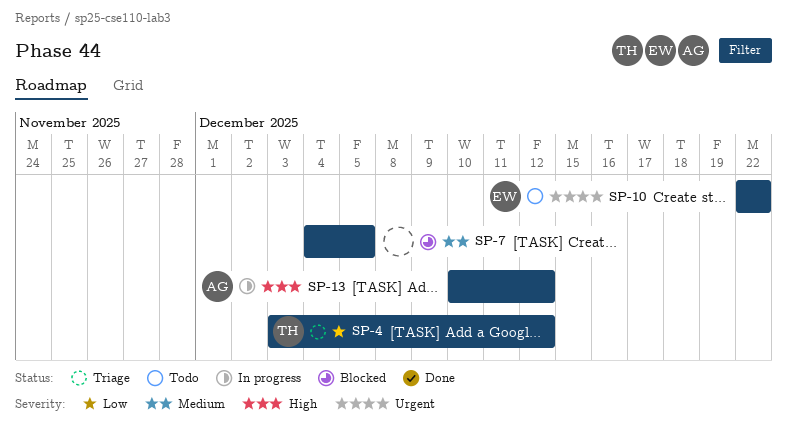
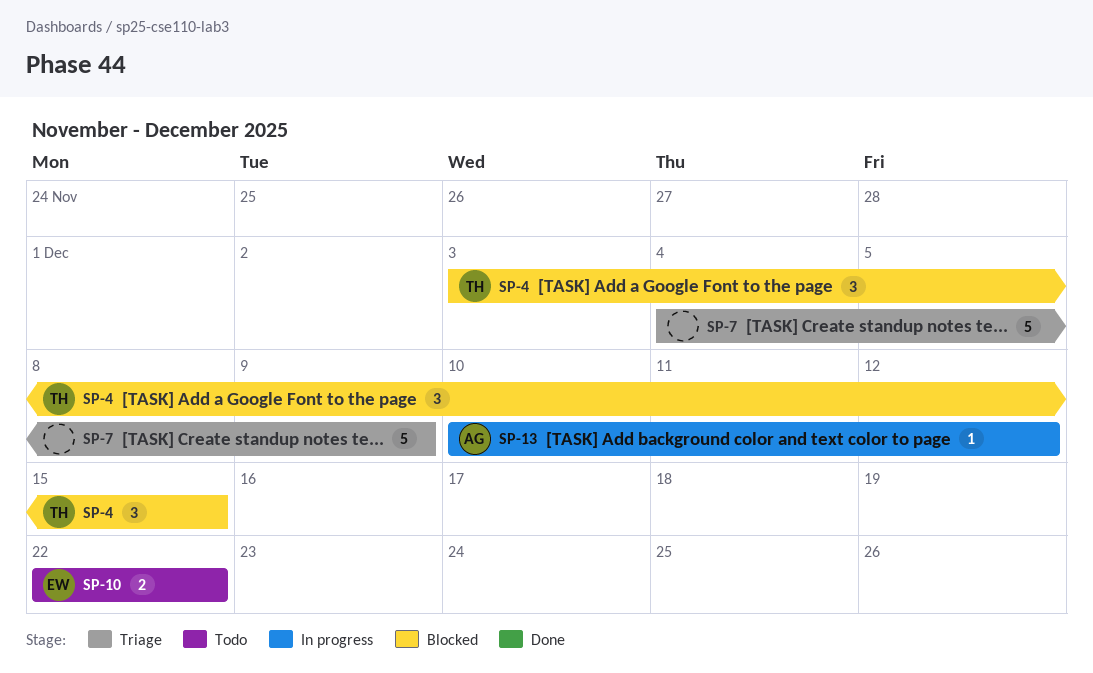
SP-4, status: Triage -> Blocked
SP-4, due: Dec 12 -> Dec 15
SP-7, status: Blocked -> Triage
SP-7, due: Dec 5 -> Dec 9

